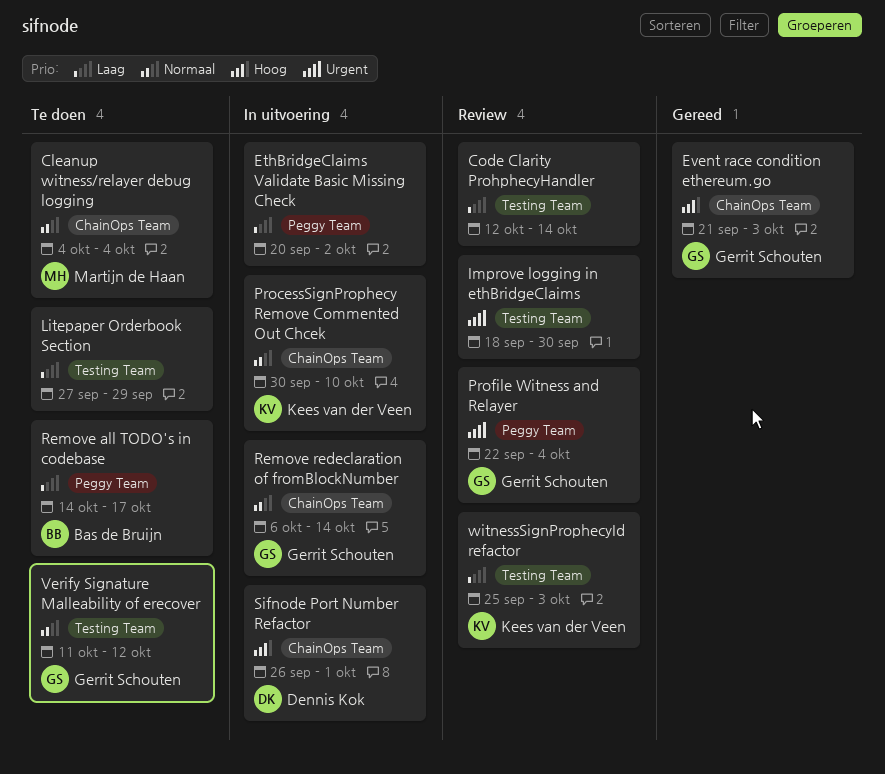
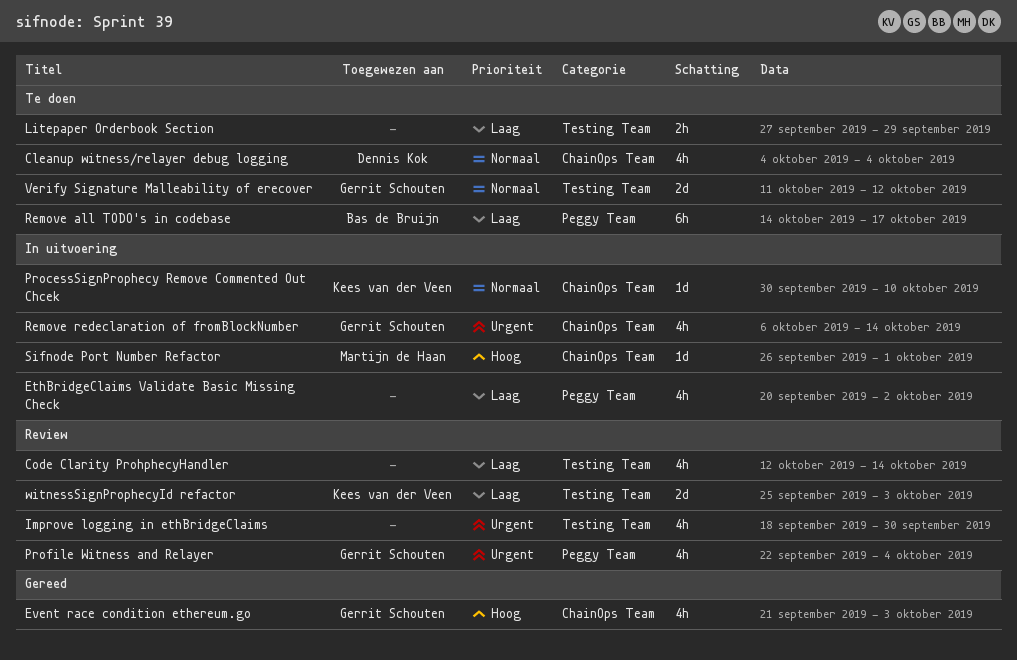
Cleanup witness/relayer debug logging, owner: Martijn de Haan -> Dennis Kok
Remove redeclaration of fromBlockNumber, priority: Normaal -> Urgent
Sifnode Port Number Refactor, owner: Dennis Kok -> Martijn de Haan

